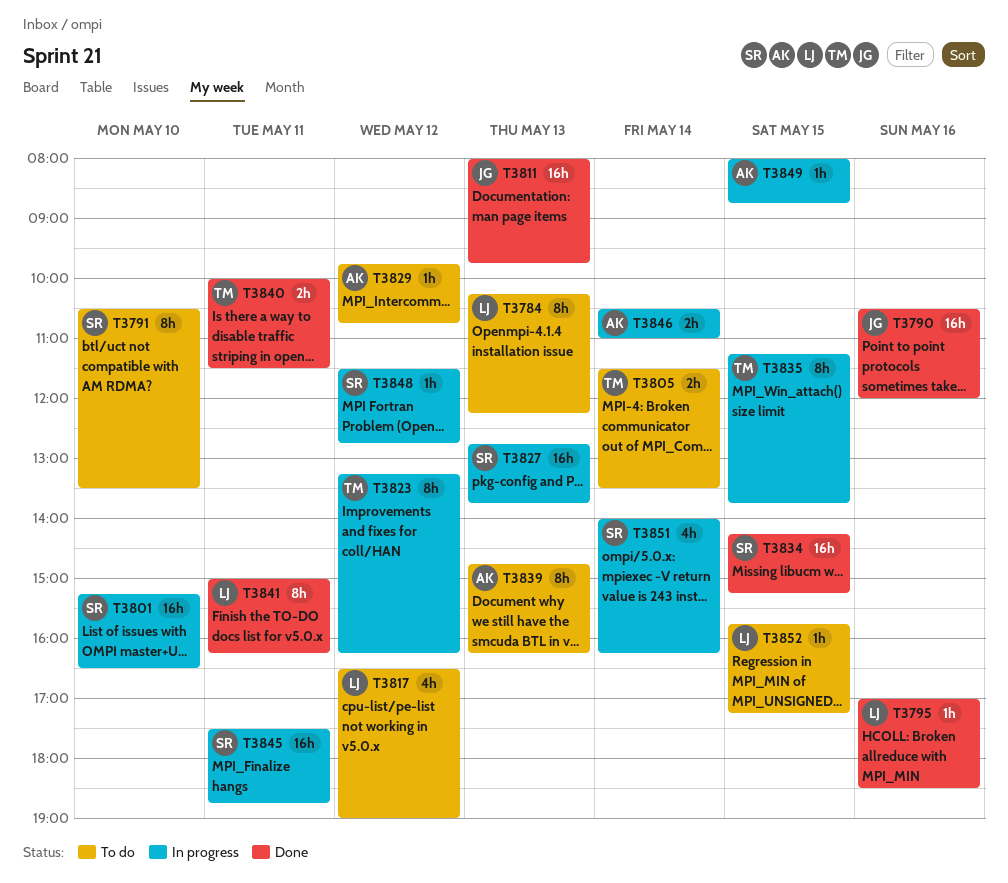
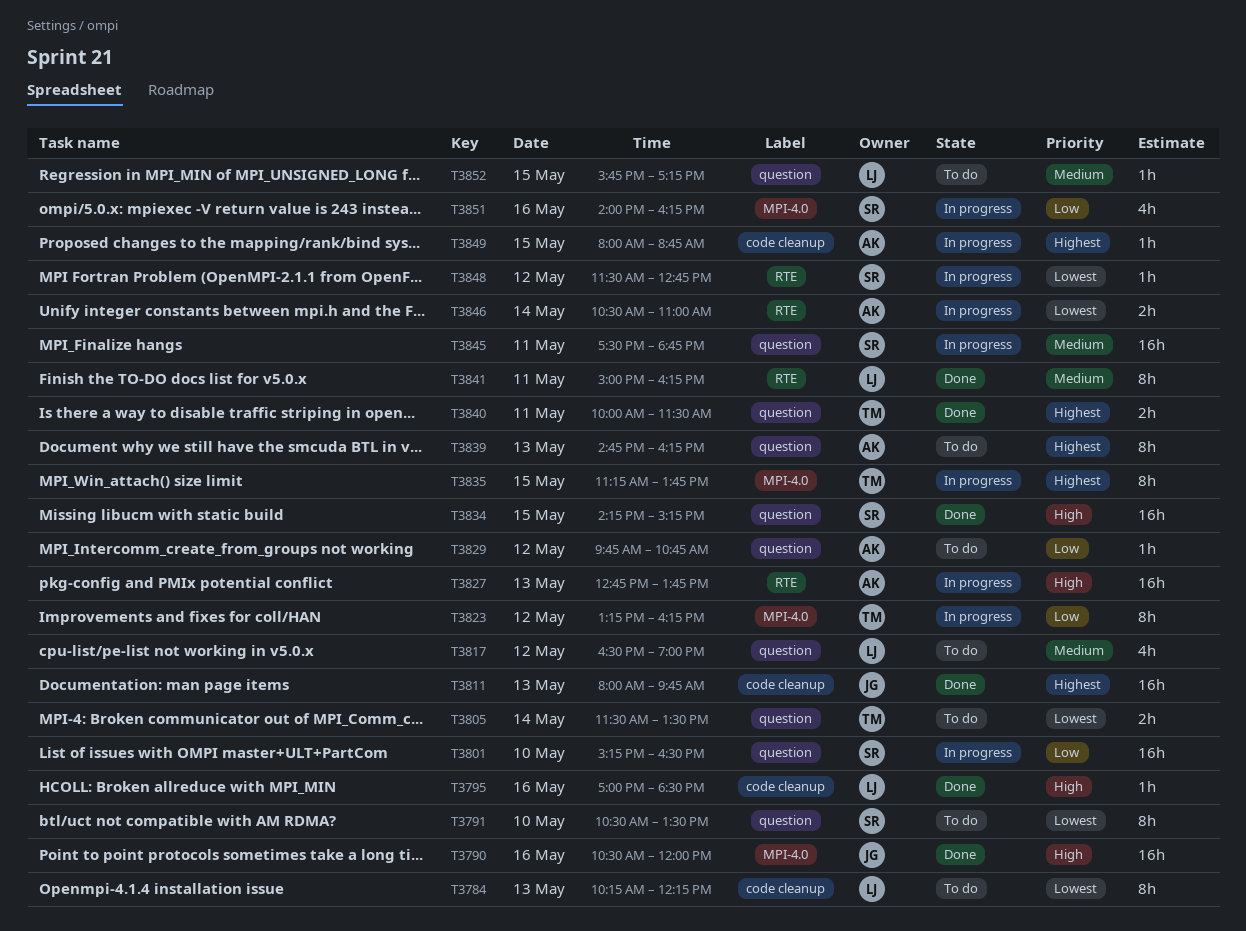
T3827, owner: SR -> AK
T3851, day: May 14 -> May 16

